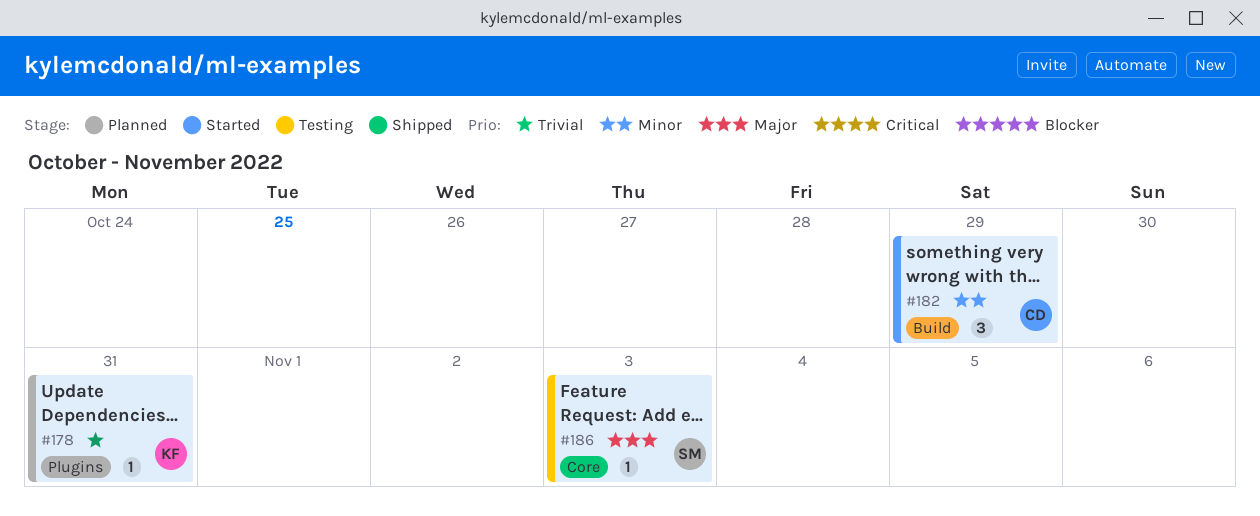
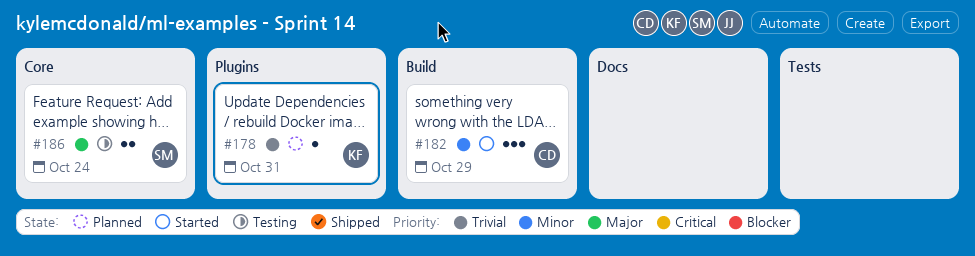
#186, estimate: 1 -> 2
#186, due: Nov 3 -> Oct 24

